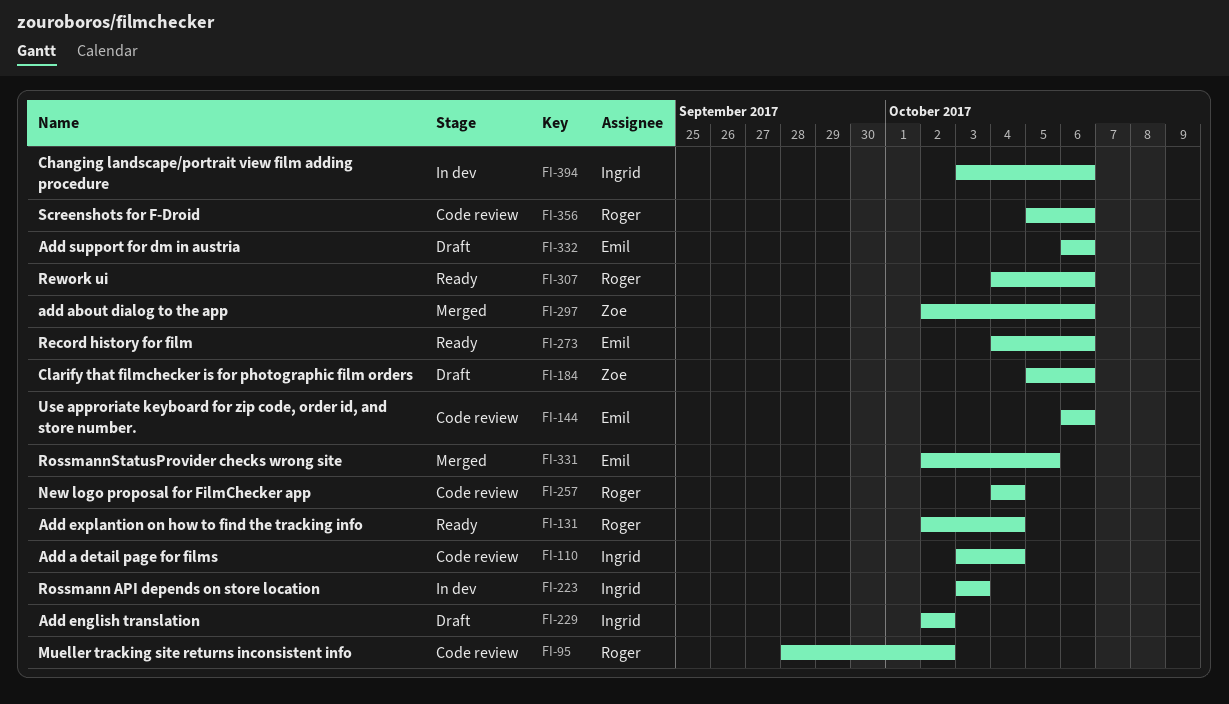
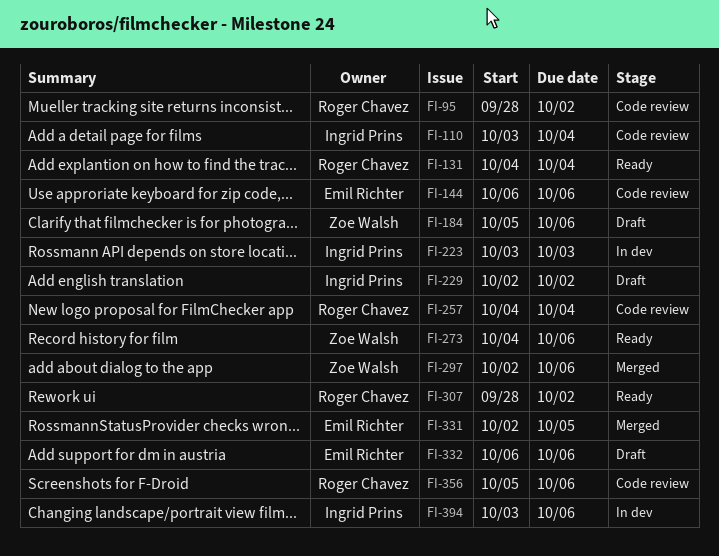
FI-131, start: Oct 2 -> Oct 4
FI-273, owner: Emil Richter -> Zoe Walsh
FI-307, start: Oct 4 -> Sep 28
FI-307, due: Oct 6 -> Oct 2

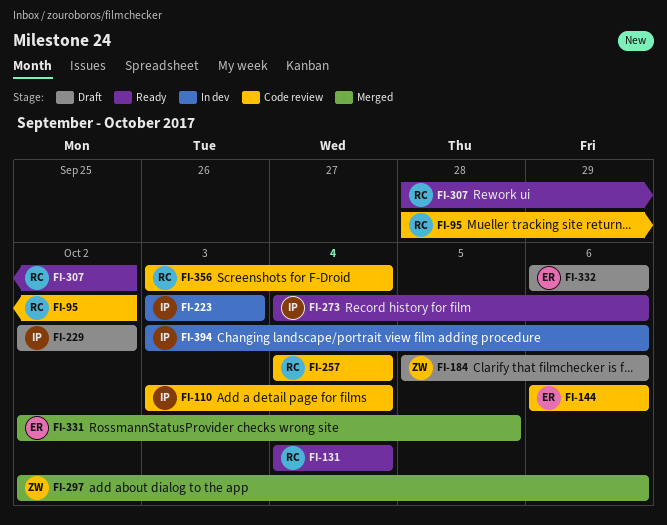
FI-273, owner: Zoe Walsh -> Ingrid Prins
FI-356, start: Oct 5 -> Oct 3
FI-356, due: Oct 6 -> Oct 4

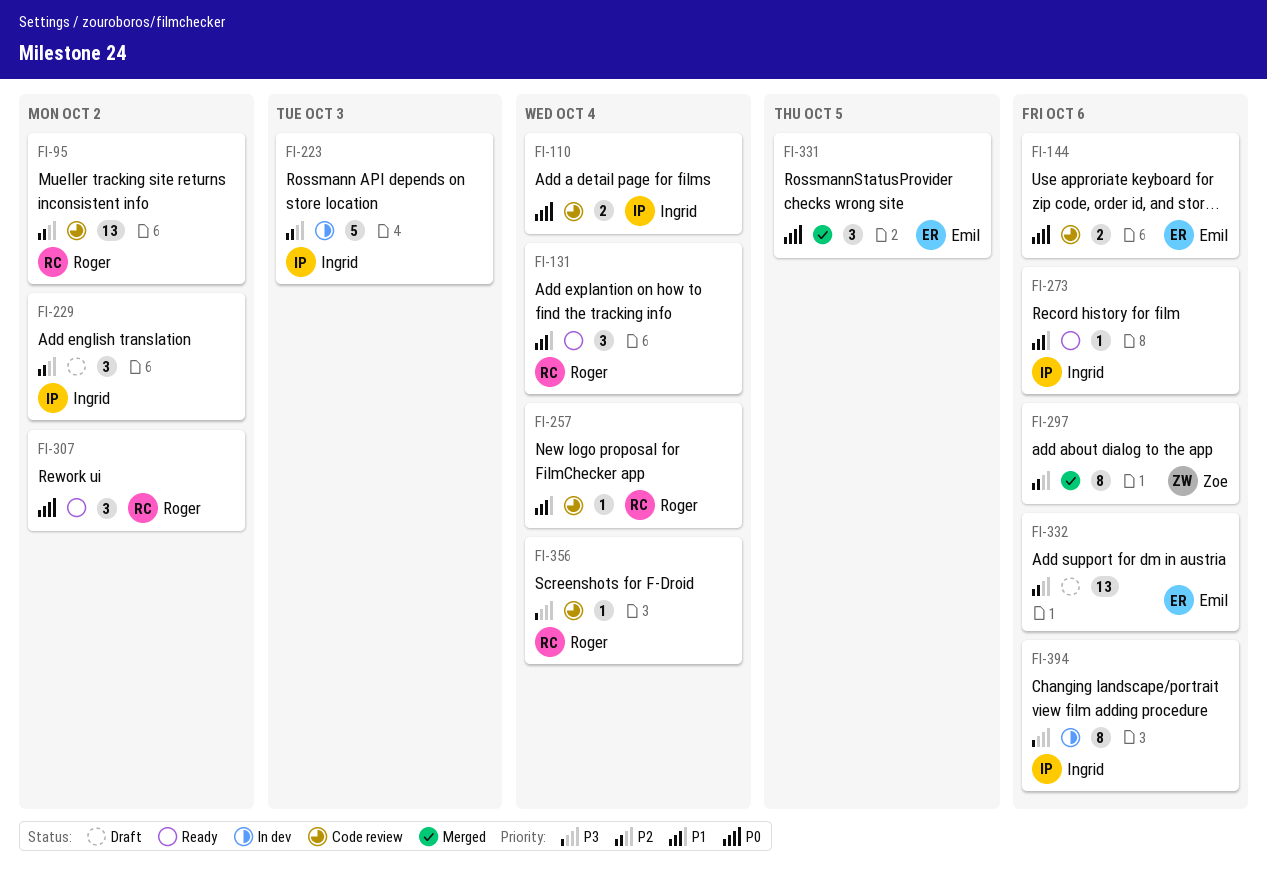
FI-184: present -> none

